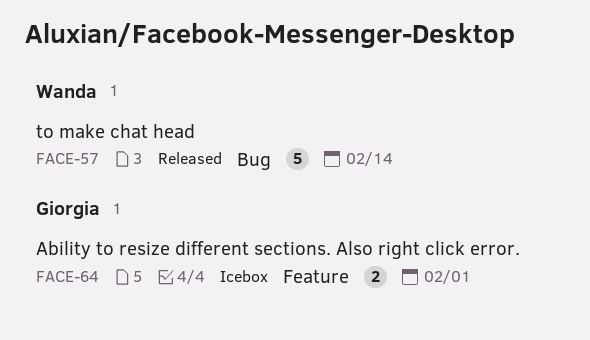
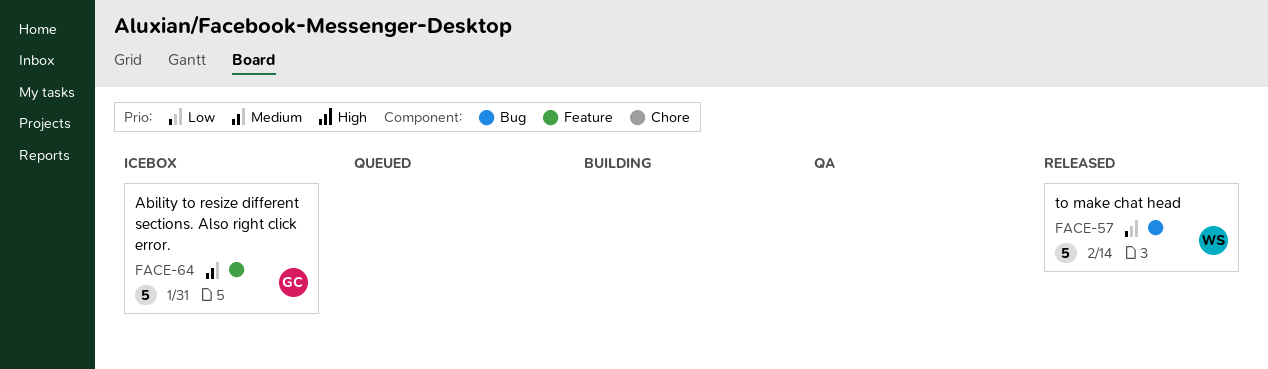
FACE-64, estimate: 2 -> 5
FACE-64, due: Feb 1 -> Jan 31

